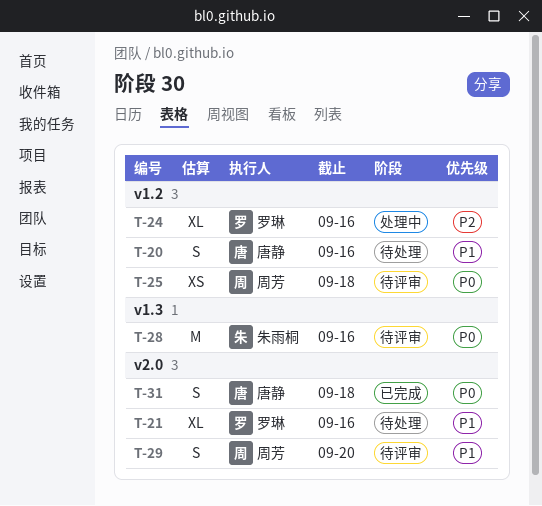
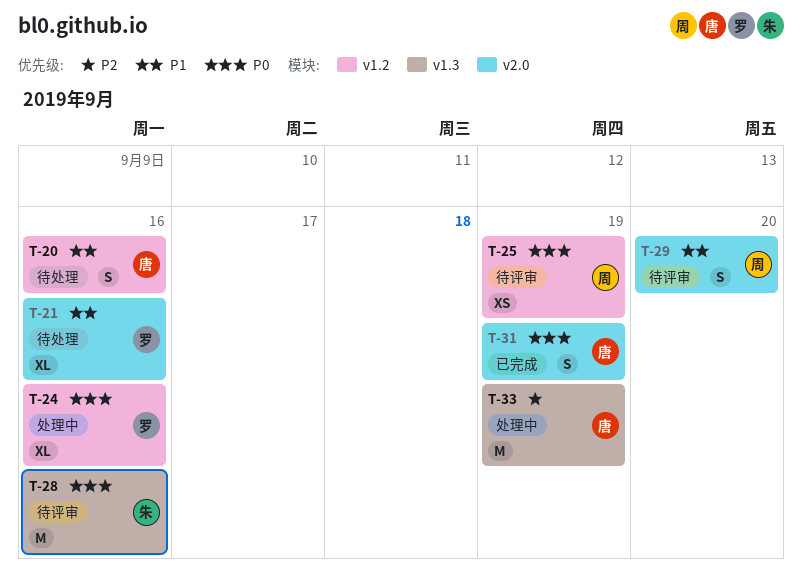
T-24, priority: P2 -> P0
T-25, due: Sep 18 -> Sep 19
T-31, due: Sep 18 -> Sep 19
T-33: none -> present

